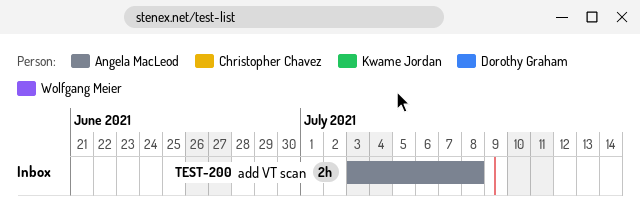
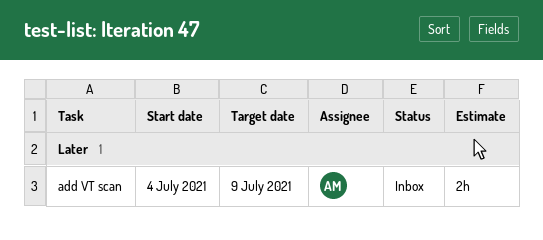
add VT scan, start: Jul 3 -> Jul 4
add VT scan, due: Jul 8 -> Jul 9

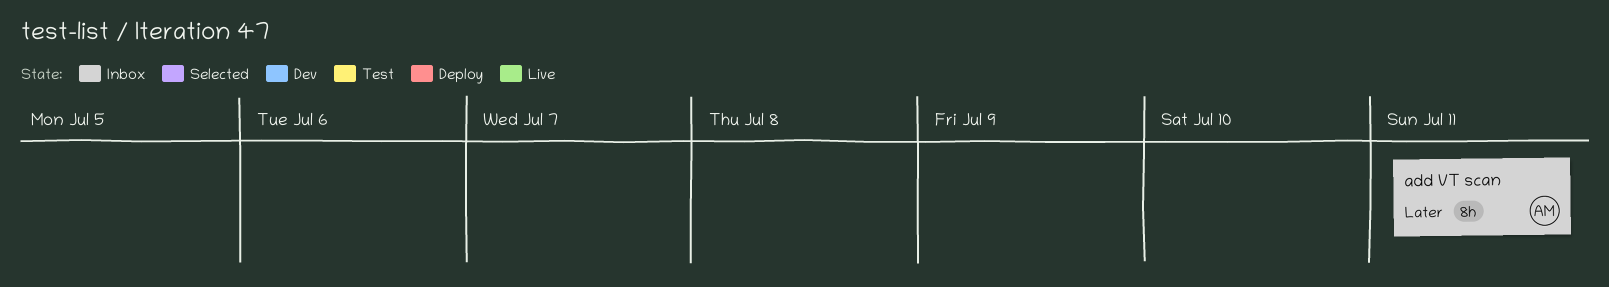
add VT scan, estimate: 2h -> 8h
add VT scan, due: Jul 9 -> Jul 11

